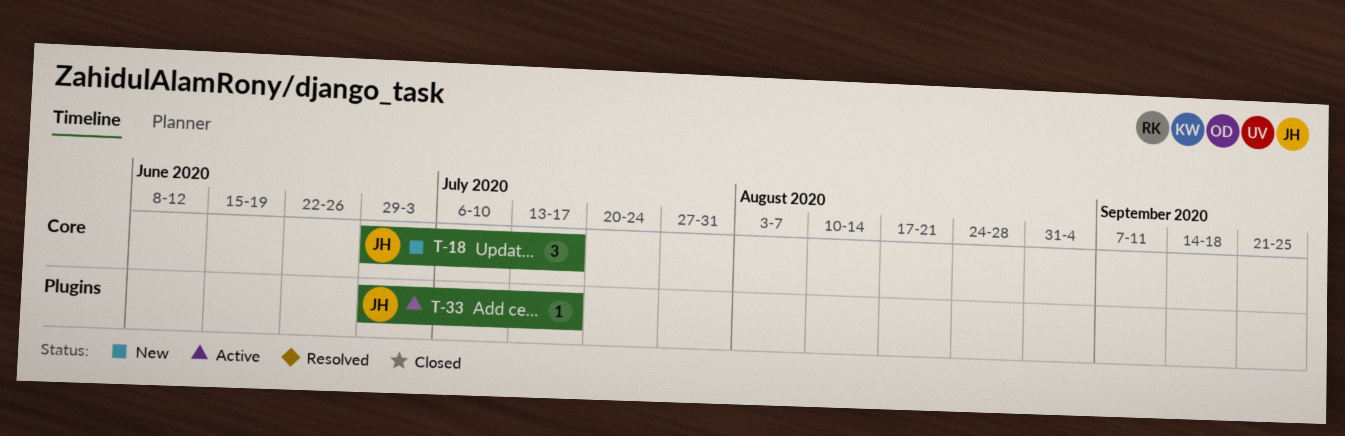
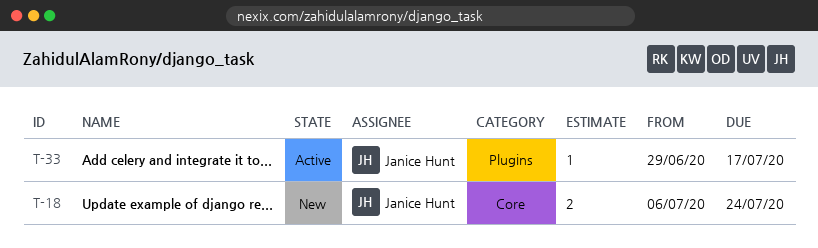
T-18, estimate: 3 -> 2
T-18, start: Jun 29 -> Jul 6
T-18, due: Jul 17 -> Jul 24

